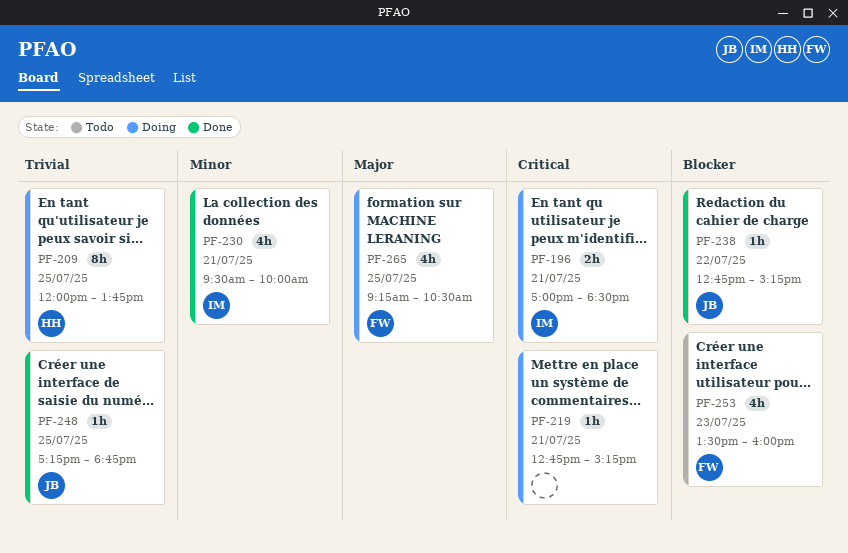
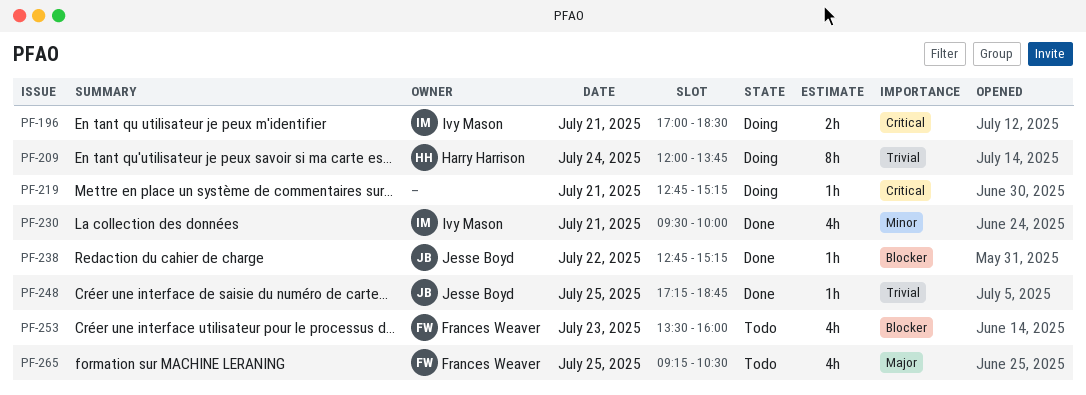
PF-209, day: Jul 25 -> Jul 24
PF-265, status: Doing -> Todo

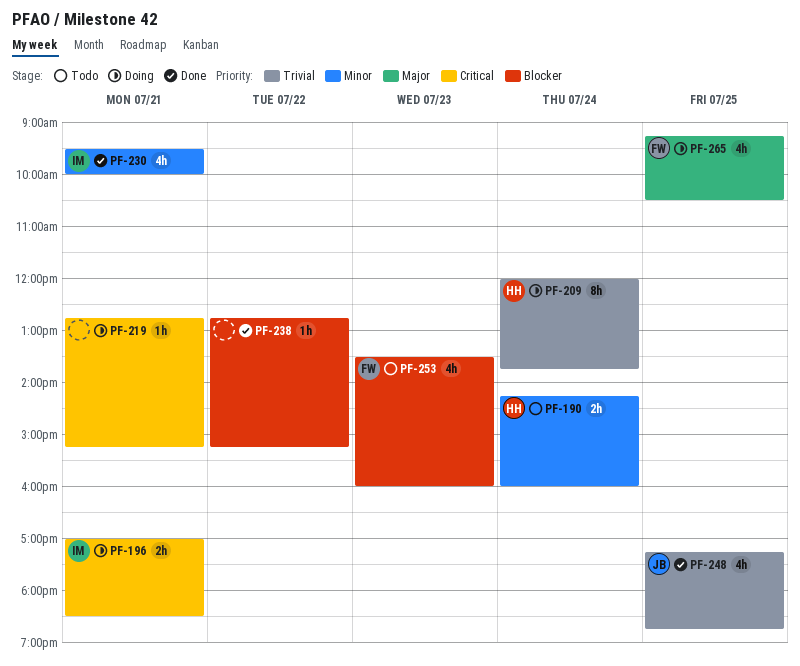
PF-190: none -> present
PF-238, owner: Jesse Boyd -> none
PF-248, estimate: 1h -> 4h
PF-265, status: Todo -> Doing

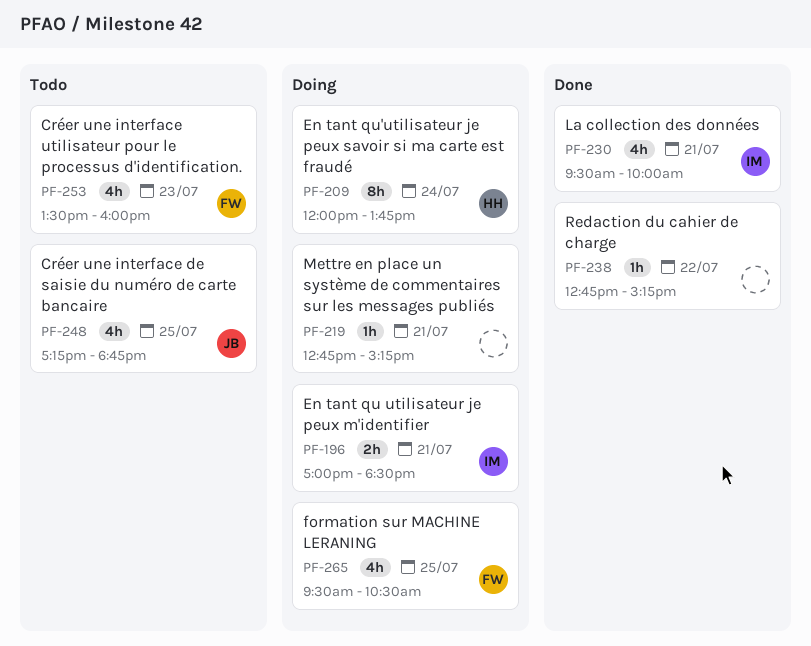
PF-190: present -> none
PF-248, status: Done -> Todo
PF-265, begins: 09:15 -> 09:30

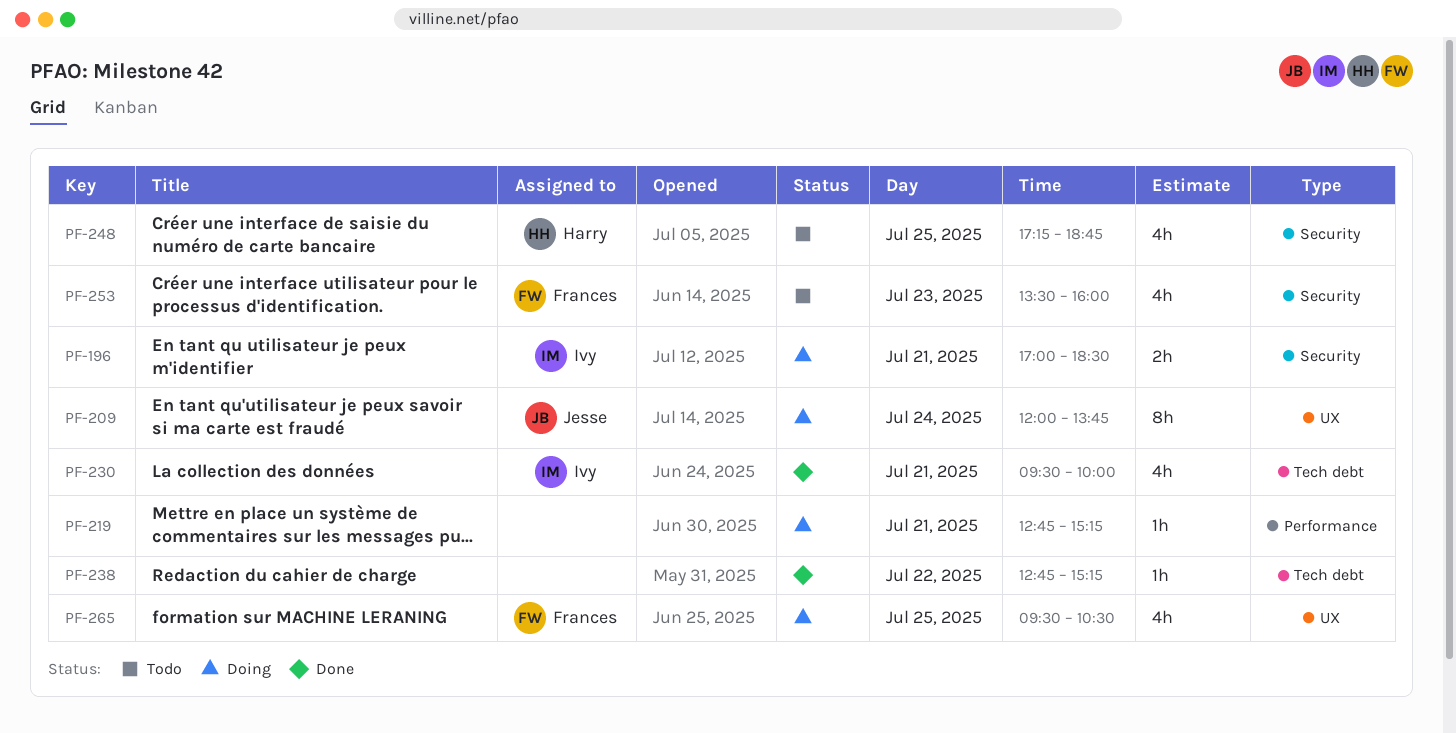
PF-209, owner: Harry -> Jesse
PF-248, owner: Jesse -> Harry

